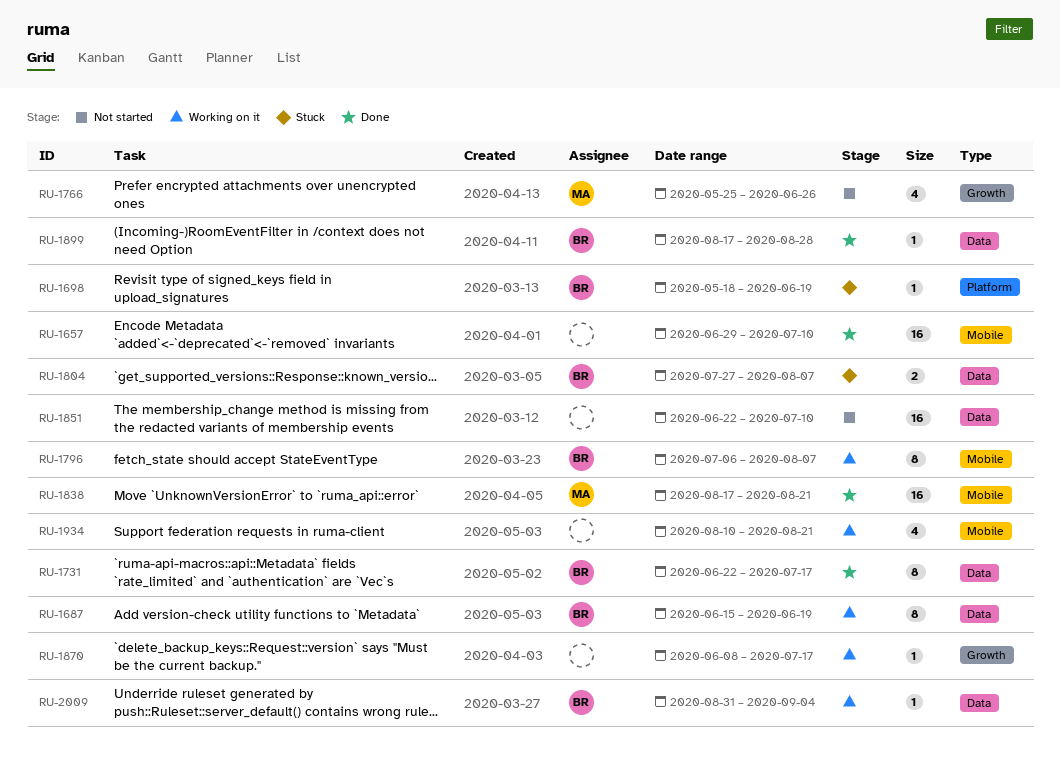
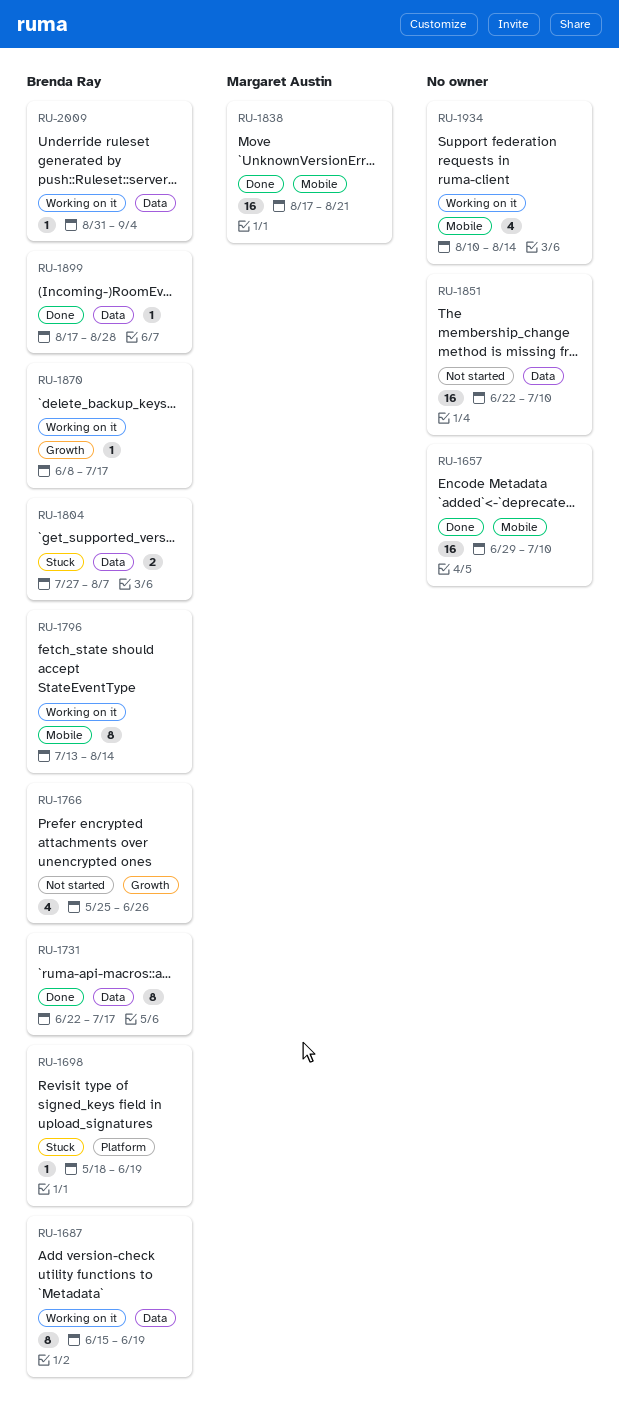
RU-1766, owner: Margaret Austin -> Brenda Ray
RU-1796, start: Jul 6 -> Jul 13
RU-1796, due: Aug 7 -> Aug 14
RU-1870, owner: none -> Brenda Ray
RU-1934, due: Aug 21 -> Aug 14

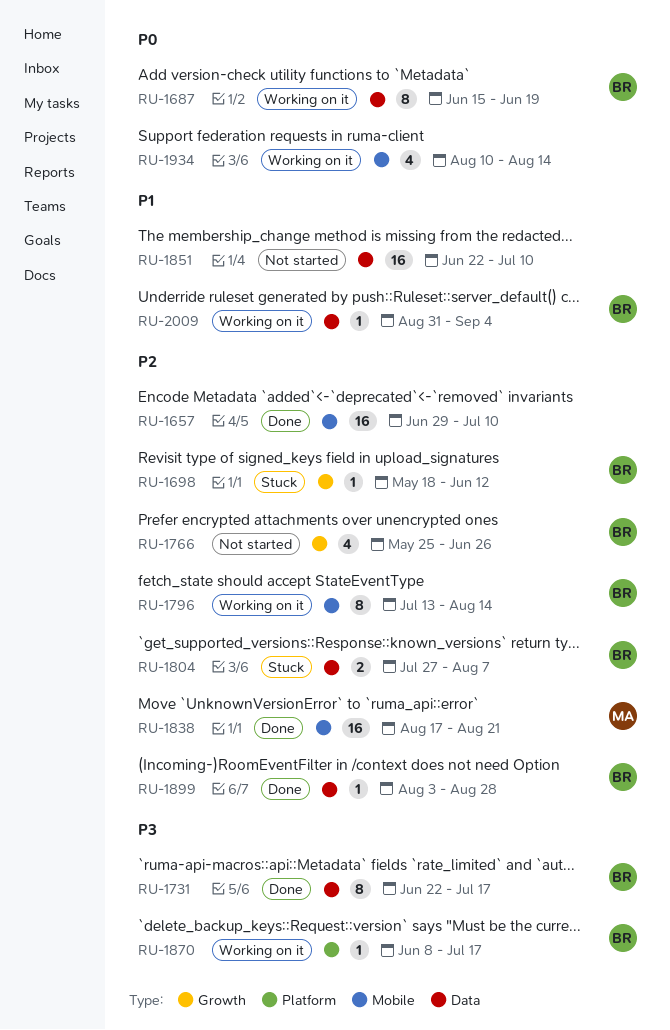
RU-1698, label: Platform -> Growth
RU-1698, due: Jun 19 -> Jun 12
RU-1870, label: Growth -> Platform
RU-1899, start: Aug 17 -> Aug 3

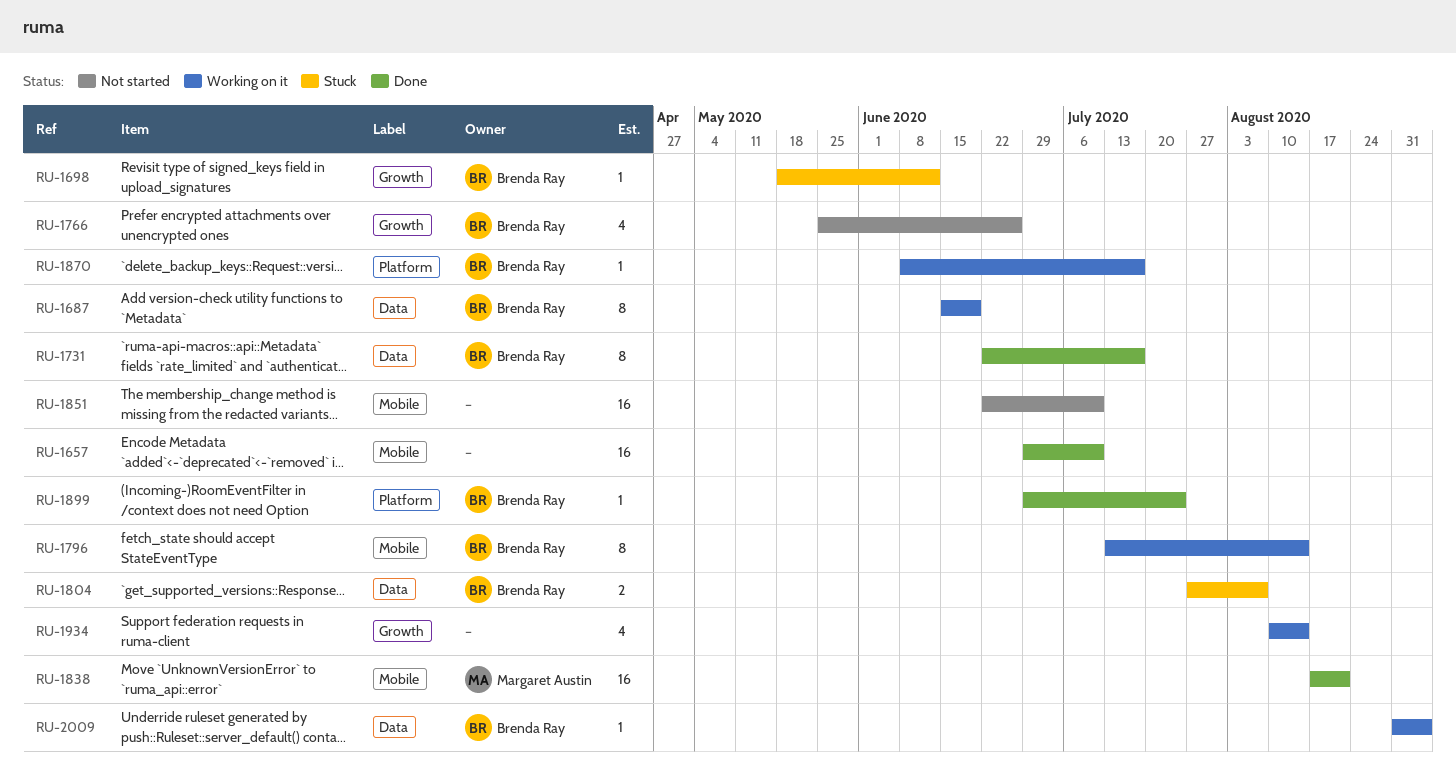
RU-1851, label: Data -> Mobile
RU-1899, label: Data -> Platform
RU-1899, start: Aug 3 -> Jun 29
RU-1899, due: Aug 28 -> Jul 24
RU-1934, label: Mobile -> Growth

